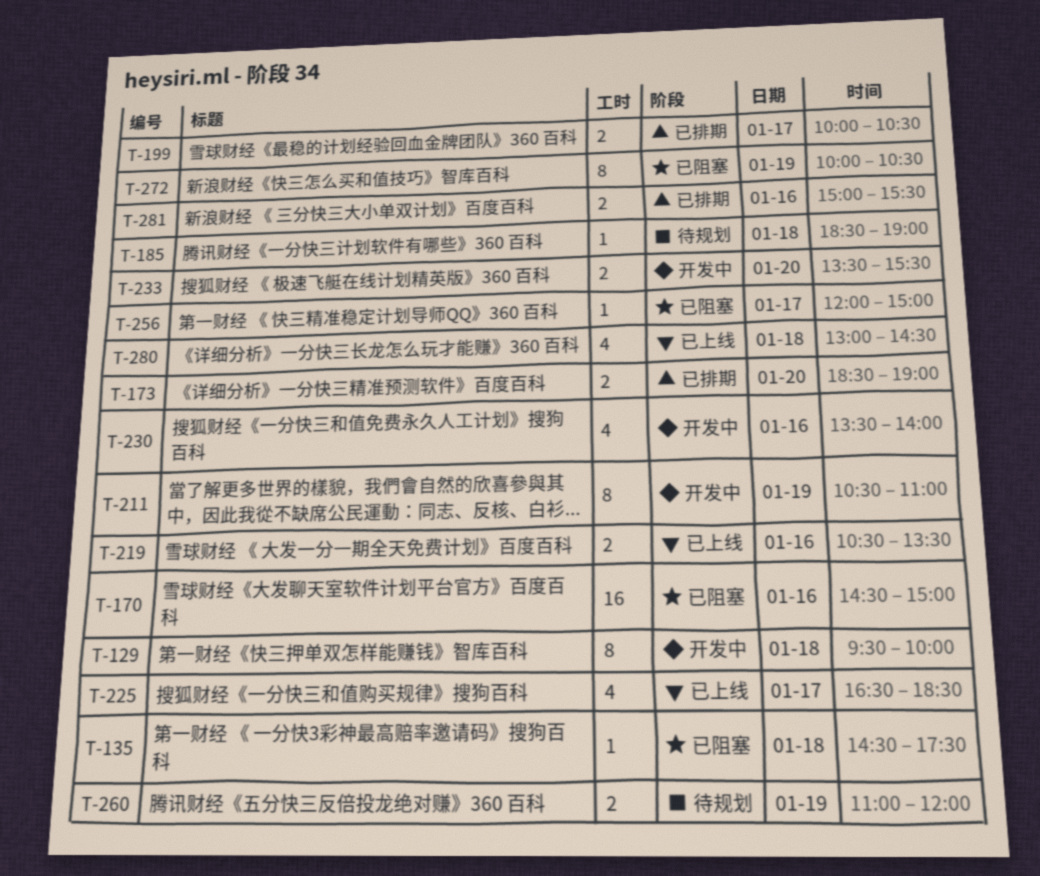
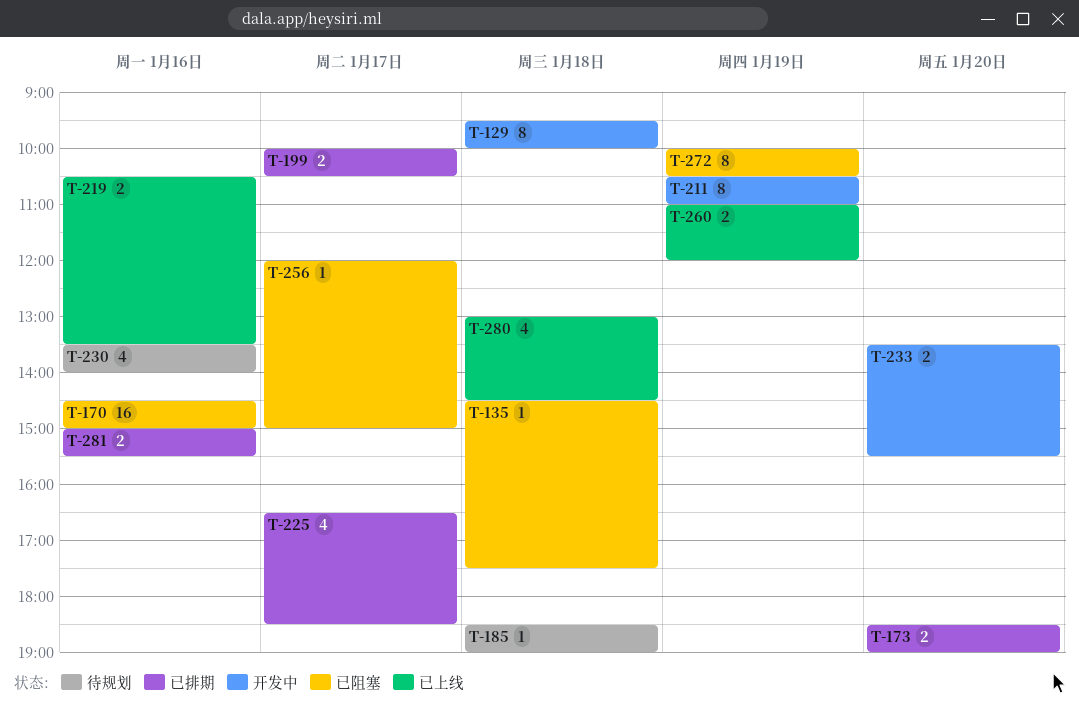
T-225, status: 已上线 -> 已排期
T-230, status: 开发中 -> 待规划
T-260, status: 待规划 -> 已上线

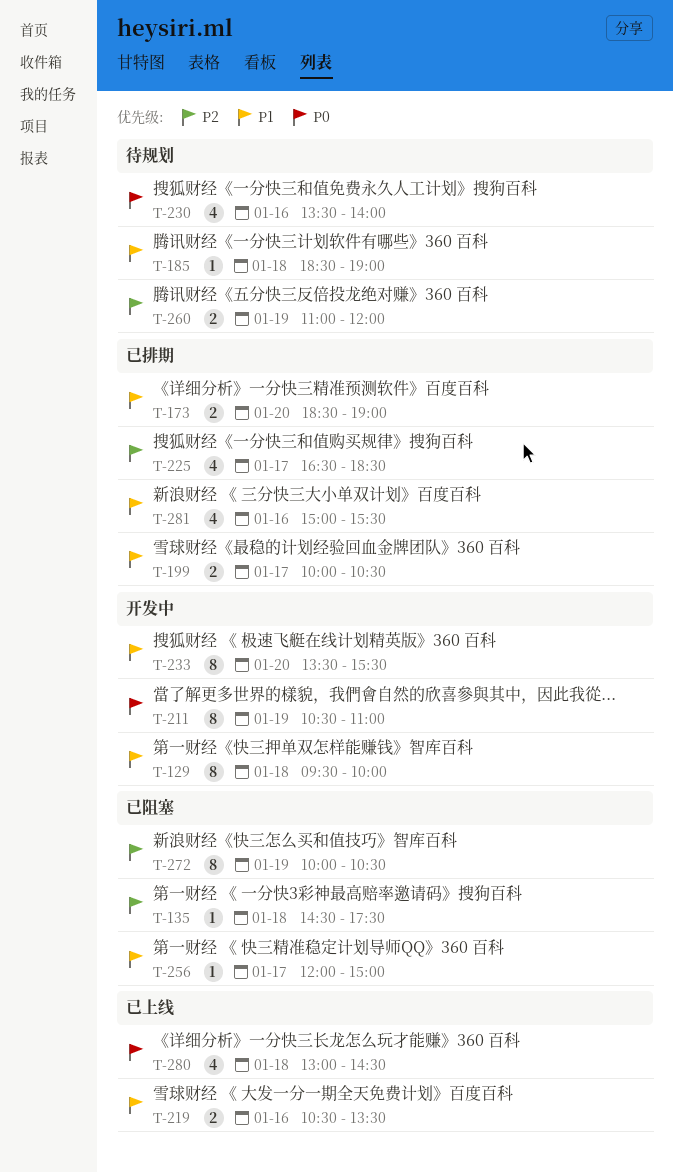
T-170: present -> none
T-233, estimate: 2 -> 8
T-260, status: 已上线 -> 待规划
T-281, estimate: 2 -> 4

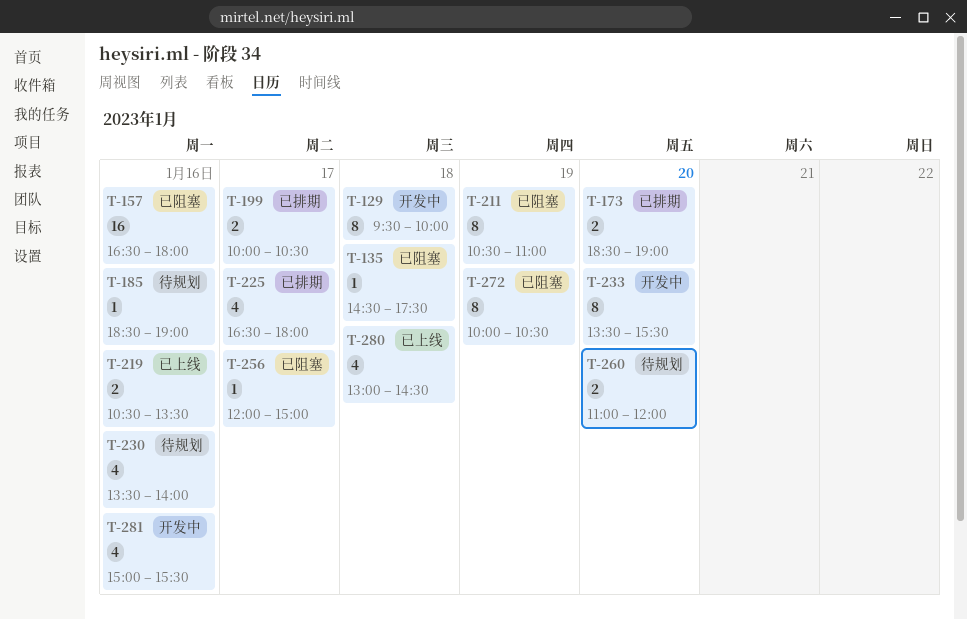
T-157: none -> present
T-185, day: Jan 18 -> Jan 16
T-211, status: 开发中 -> 已阻塞
T-225, ends: 18:30 -> 18:00
T-260, day: Jan 19 -> Jan 20
T-281, status: 已排期 -> 开发中

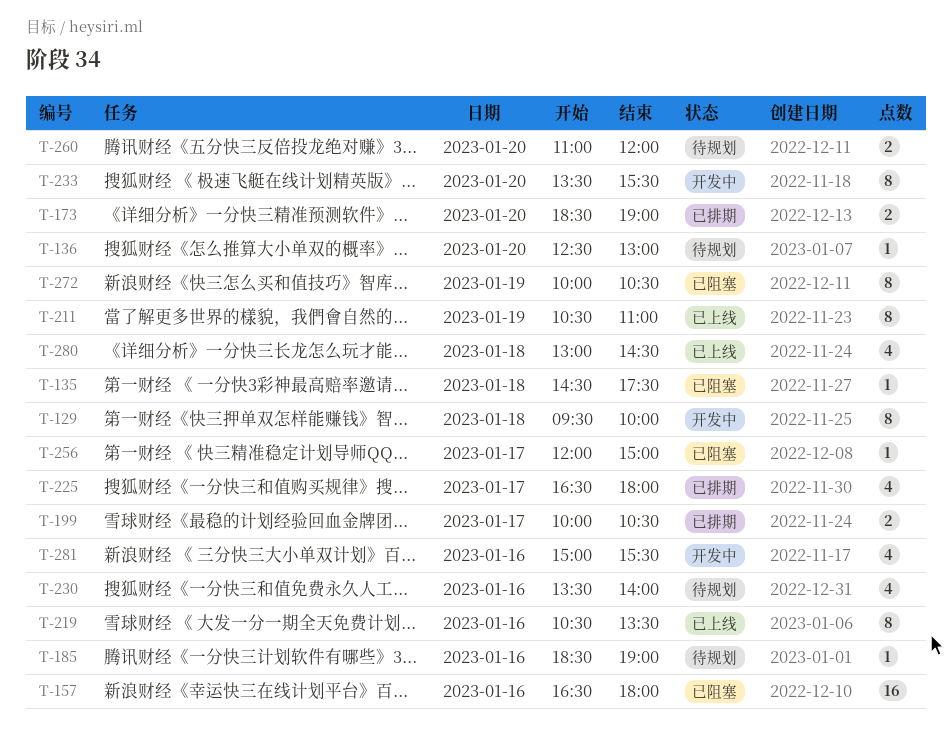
T-136: none -> present
T-211, status: 已阻塞 -> 已上线
T-219, estimate: 2 -> 8

